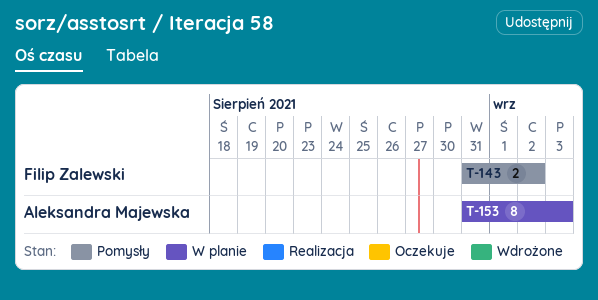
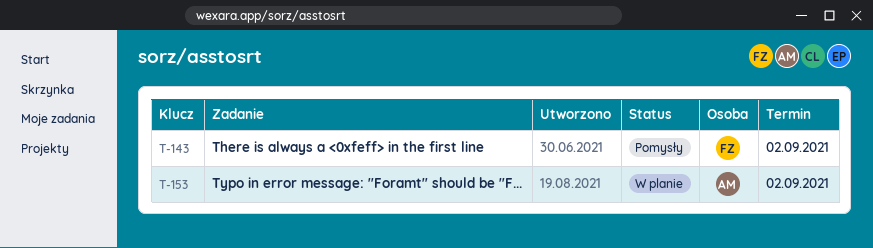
T-153, due: Sep 3 -> Sep 2

